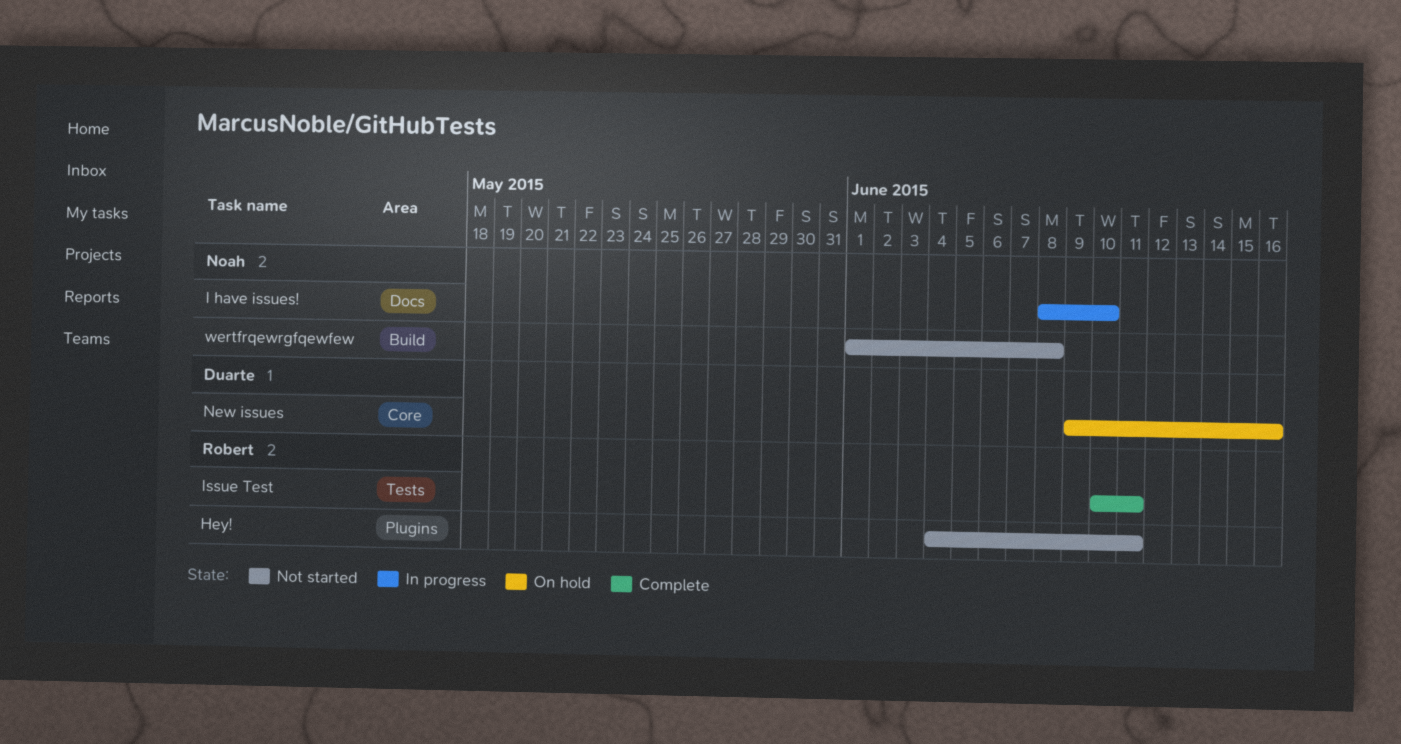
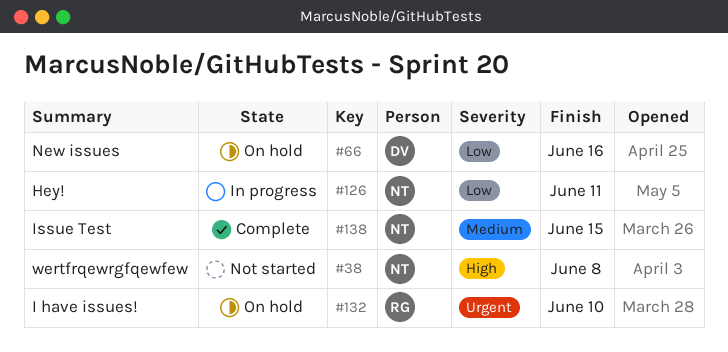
Hey!, status: Not started -> In progress
Hey!, owner: Robert -> Noah
I have issues!, status: In progress -> On hold
I have issues!, owner: Noah -> Robert
Issue Test, owner: Robert -> Noah
Issue Test, due: Jun 11 -> Jun 15

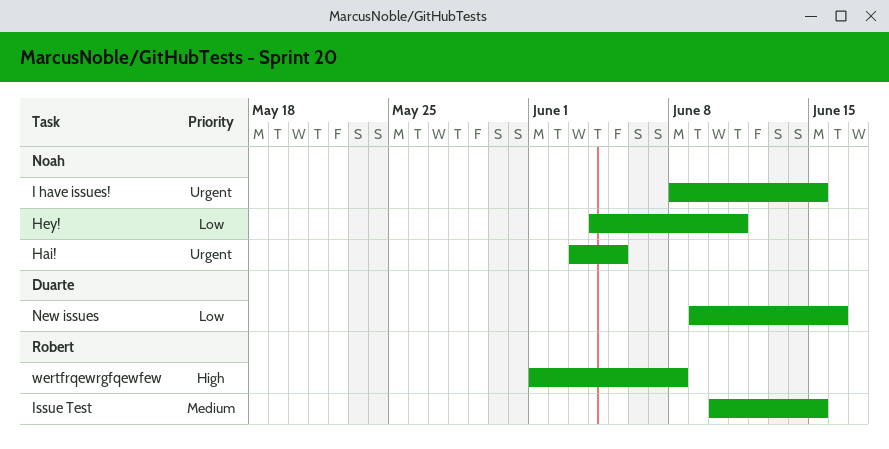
Hai!: none -> present
I have issues!, owner: Robert -> Noah
I have issues!, due: Jun 10 -> Jun 15
Issue Test, owner: Noah -> Robert
wertfrqewrgfqewfew, owner: Noah -> Robert

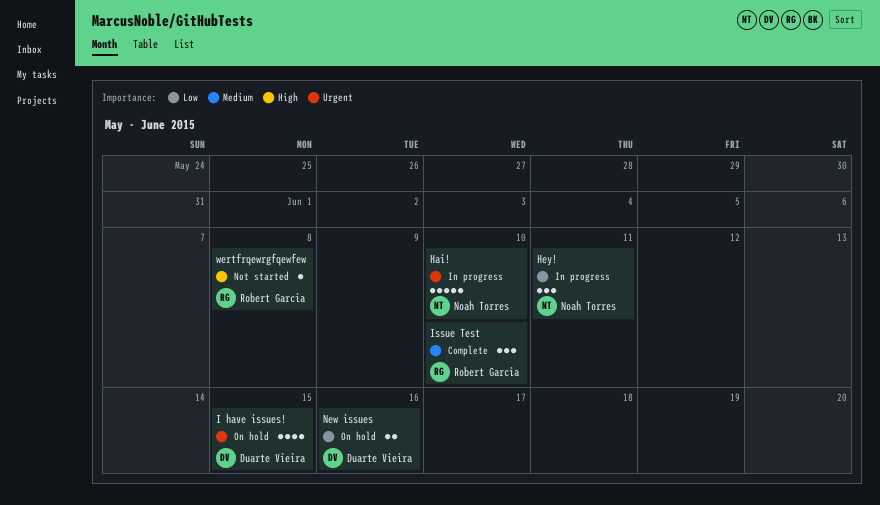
Hai!, due: Jun 5 -> Jun 10
I have issues!, owner: Noah Torres -> Duarte Vieira
Issue Test, due: Jun 15 -> Jun 10

